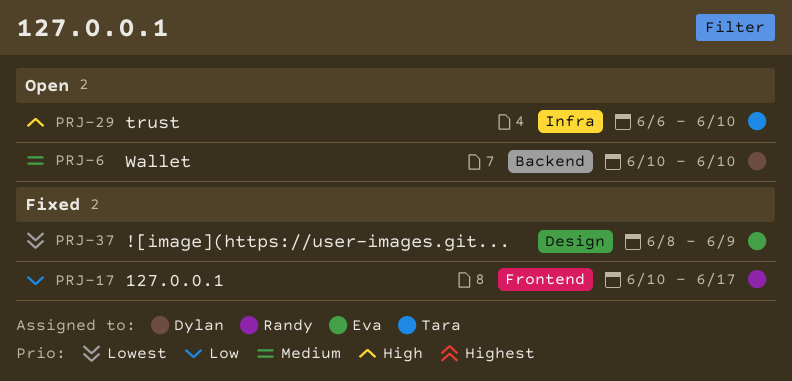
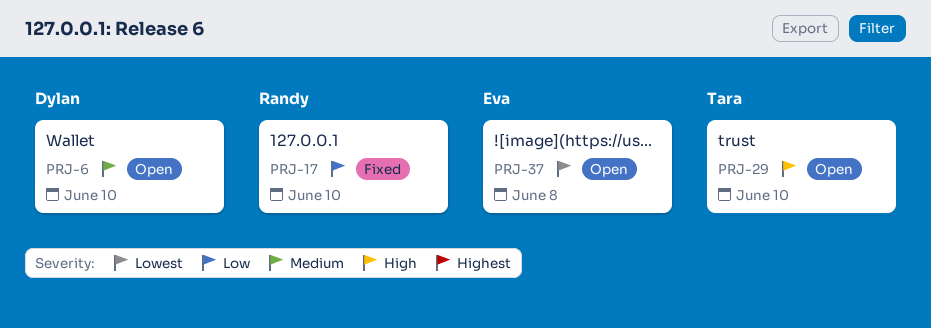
PRJ-17, due: Jun 17 -> Jun 10
PRJ-37, status: Fixed -> Open
PRJ-37, due: Jun 9 -> Jun 8

